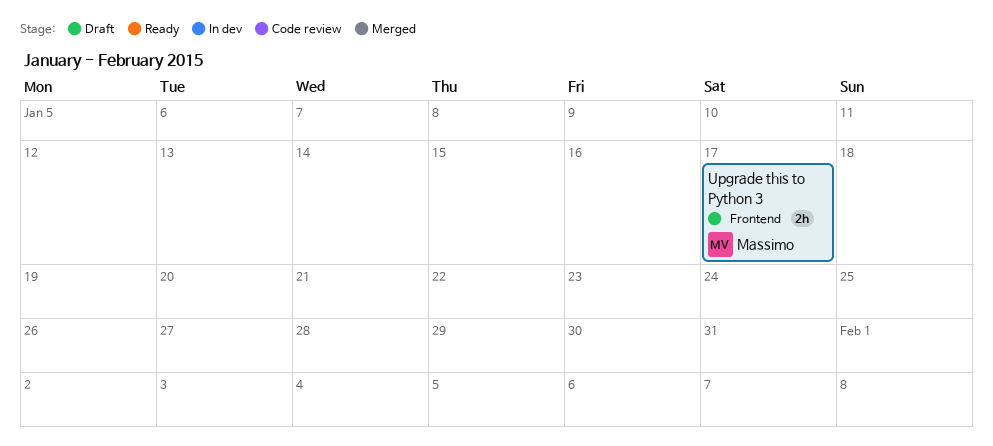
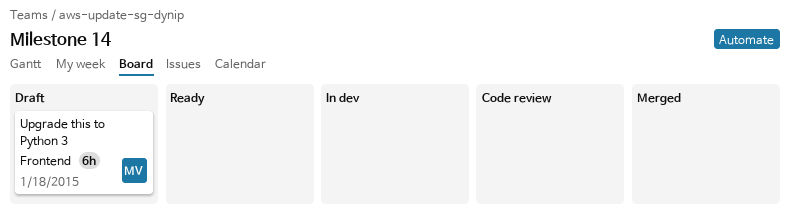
Upgrade this to Python 3, estimate: 2h -> 6h
Upgrade this to Python 3, due: Jan 17 -> Jan 18

